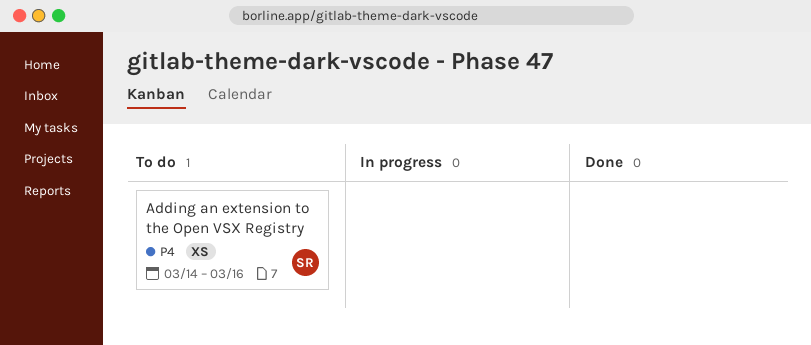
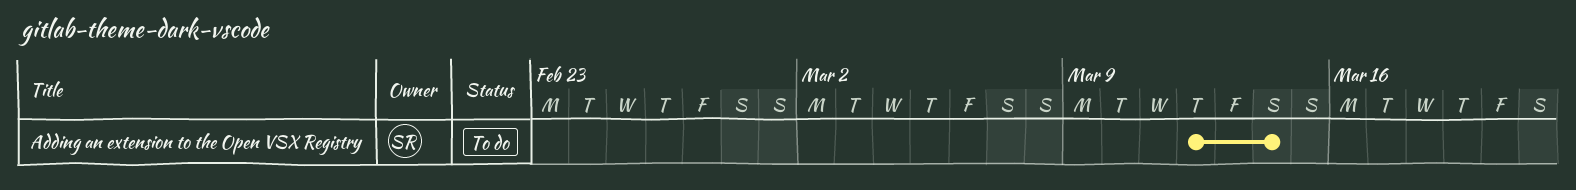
Adding an extension to the Open VSX Registry, start: Mar 14 -> Mar 12
Adding an extension to the Open VSX Registry, due: Mar 16 -> Mar 14

